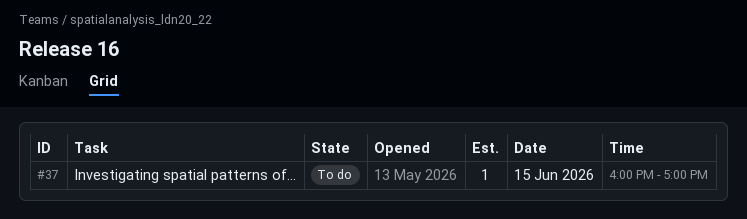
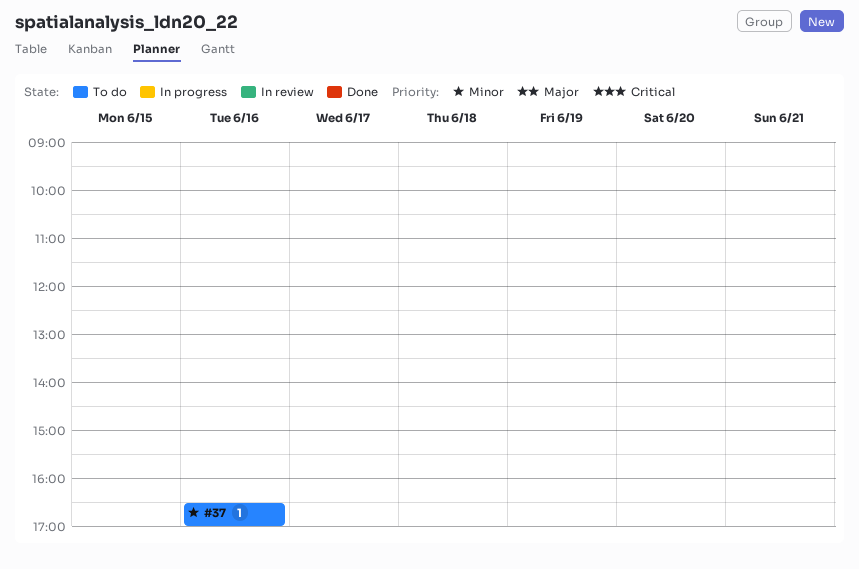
#37, day: Jun 15 -> Jun 16
#37, begins: 16:00 -> 16:30

